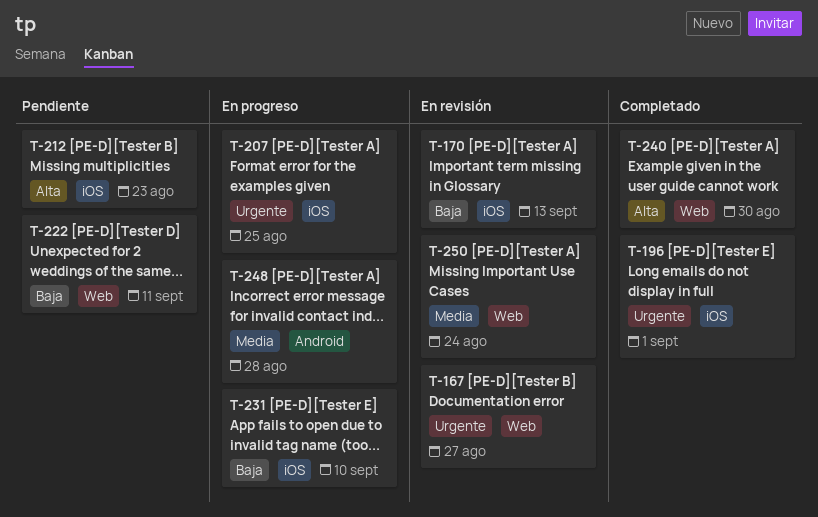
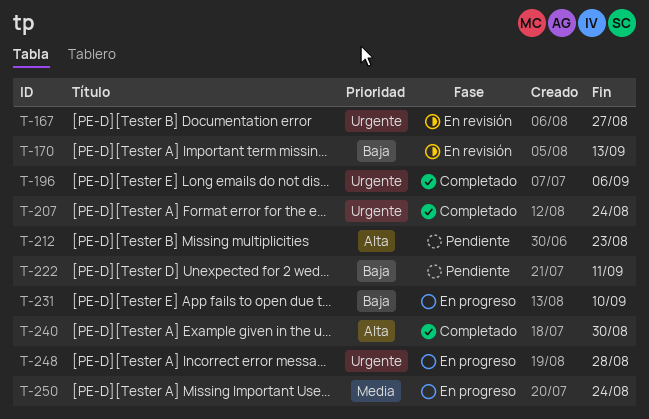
T-196, due: Sep 1 -> Sep 6
T-207, status: En progreso -> Completado
T-207, due: Aug 25 -> Aug 24
T-248, priority: Media -> Urgente
T-250, status: En revisión -> En progreso

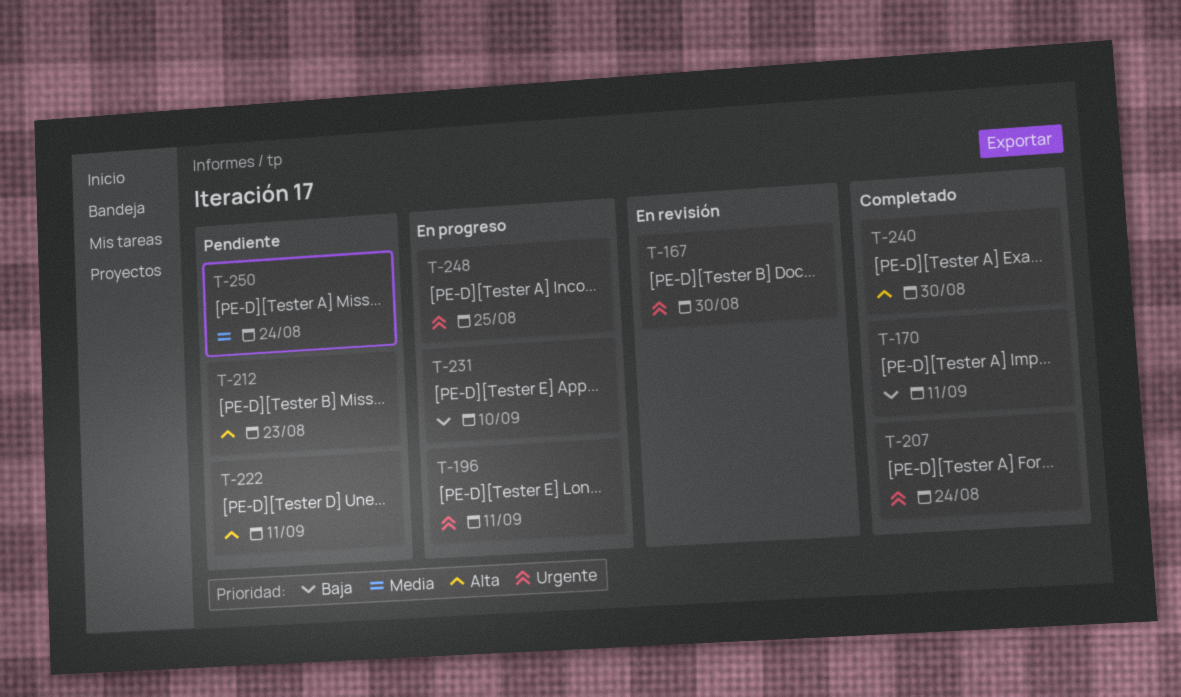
T-167, due: Aug 27 -> Aug 30
T-170, status: En revisión -> Completado
T-170, due: Sep 13 -> Sep 11
T-196, status: Completado -> En progreso
T-196, due: Sep 6 -> Sep 11
T-222, priority: Baja -> Alta
T-248, due: Aug 28 -> Aug 25
T-250, status: En progreso -> Pendiente

